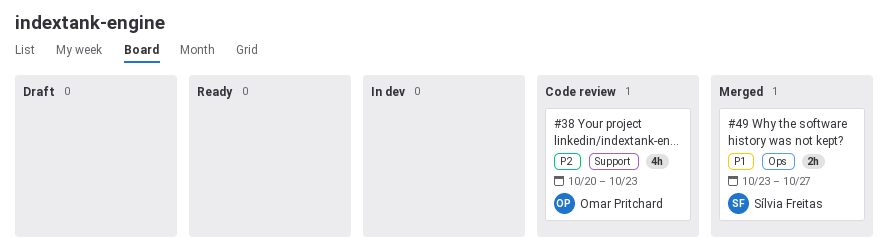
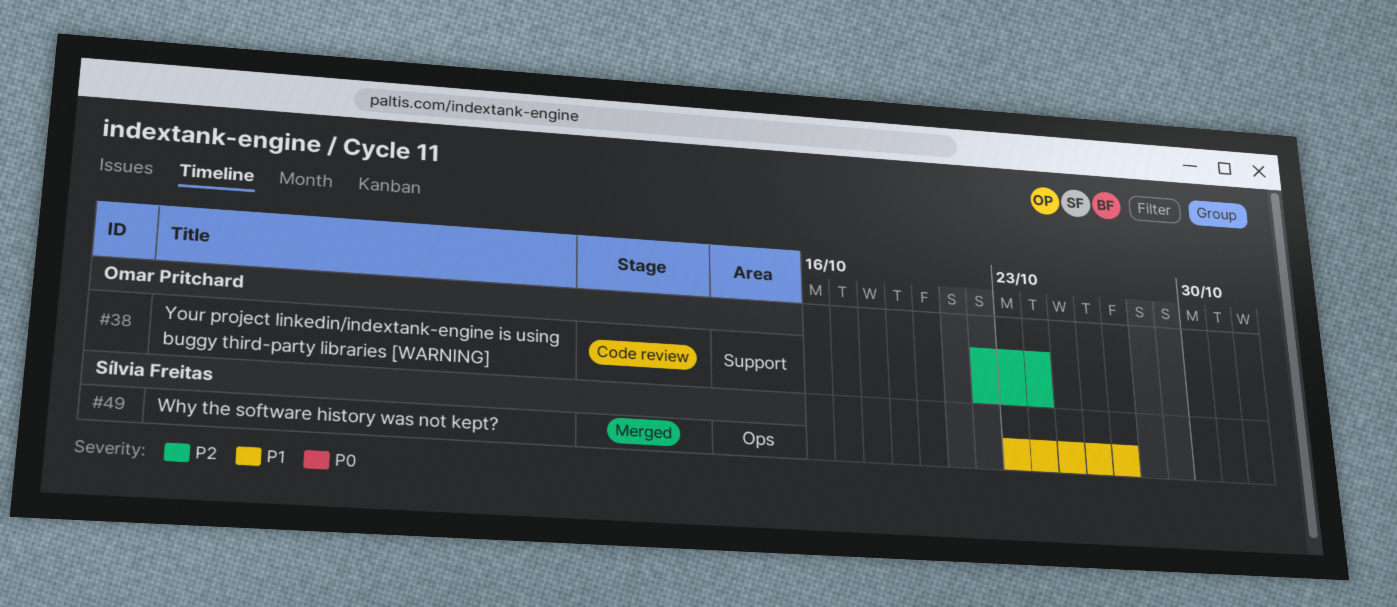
#38, start: Oct 20 -> Oct 22
#38, due: Oct 23 -> Oct 24

